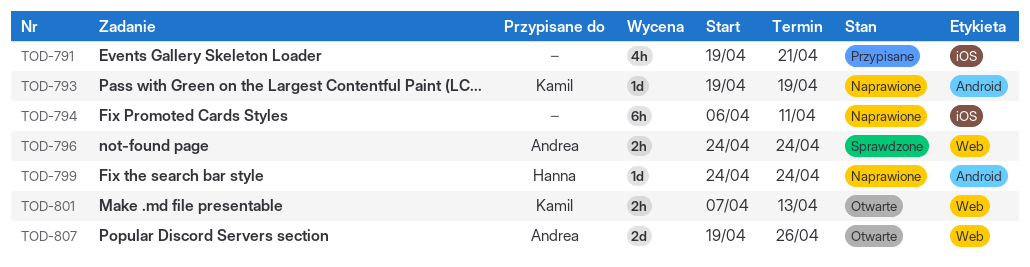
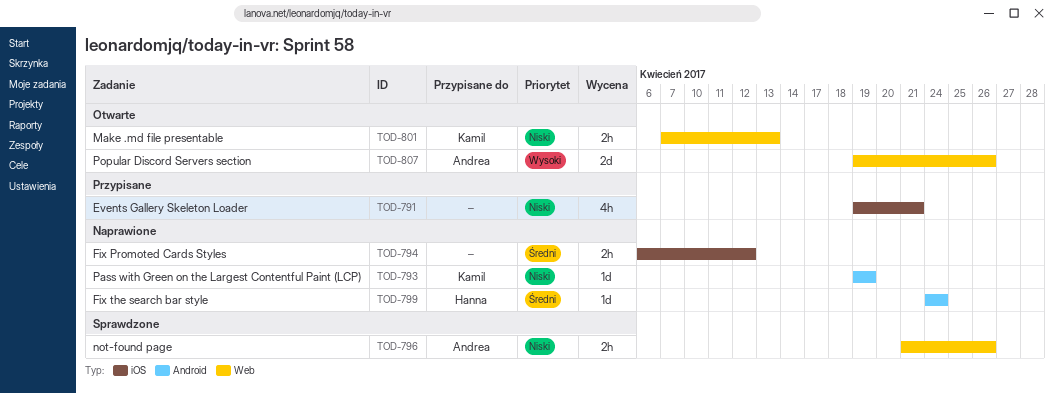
TOD-794, estimate: 6h -> 2h
TOD-794, due: Apr 11 -> Apr 12
TOD-796, start: Apr 24 -> Apr 21
TOD-796, due: Apr 24 -> Apr 26

